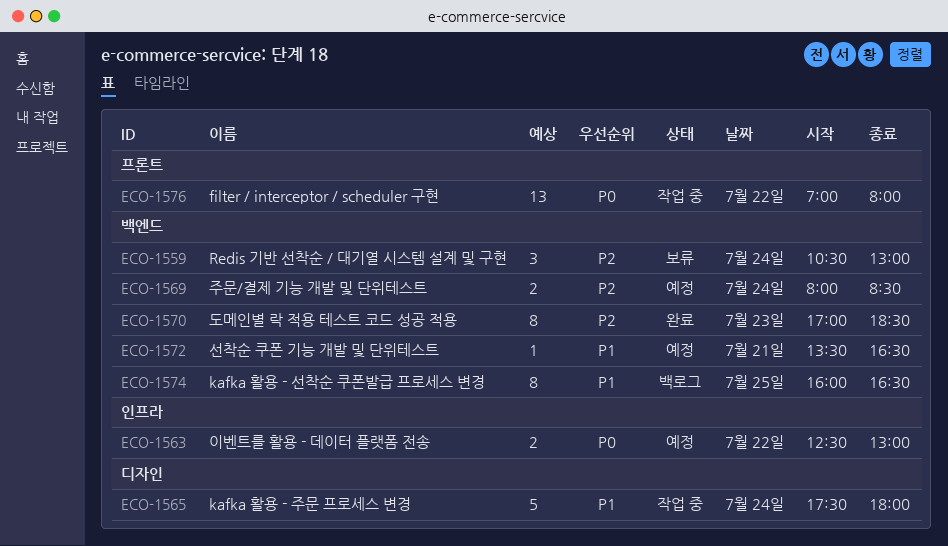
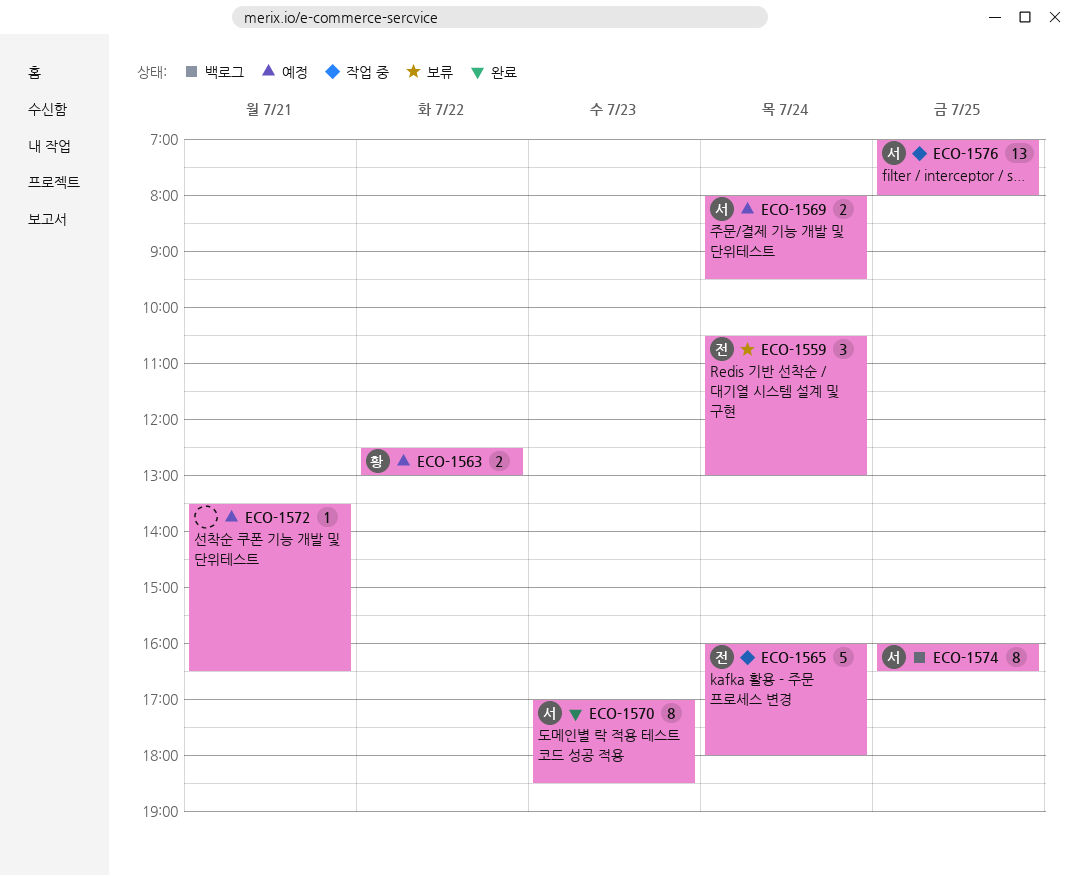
ECO-1565, begins: 17:30 -> 16:00
ECO-1569, ends: 08:30 -> 09:30
ECO-1576, day: Jul 22 -> Jul 25

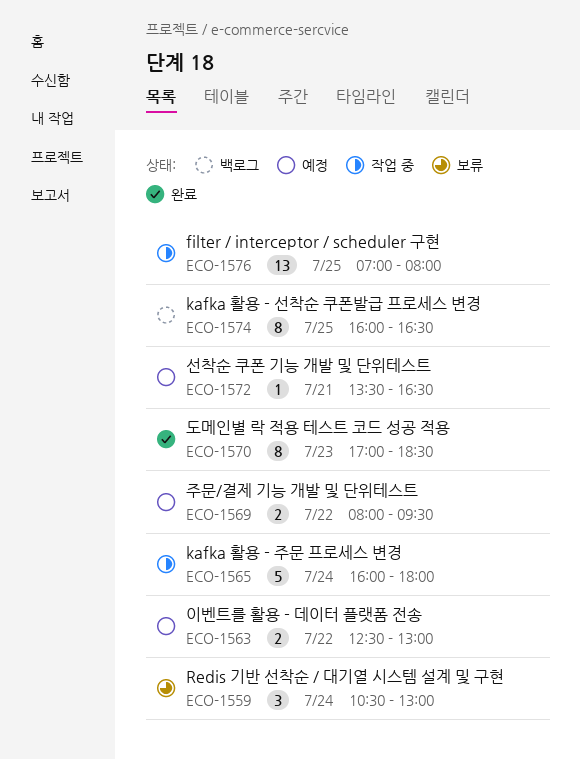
ECO-1569, day: Jul 24 -> Jul 22

